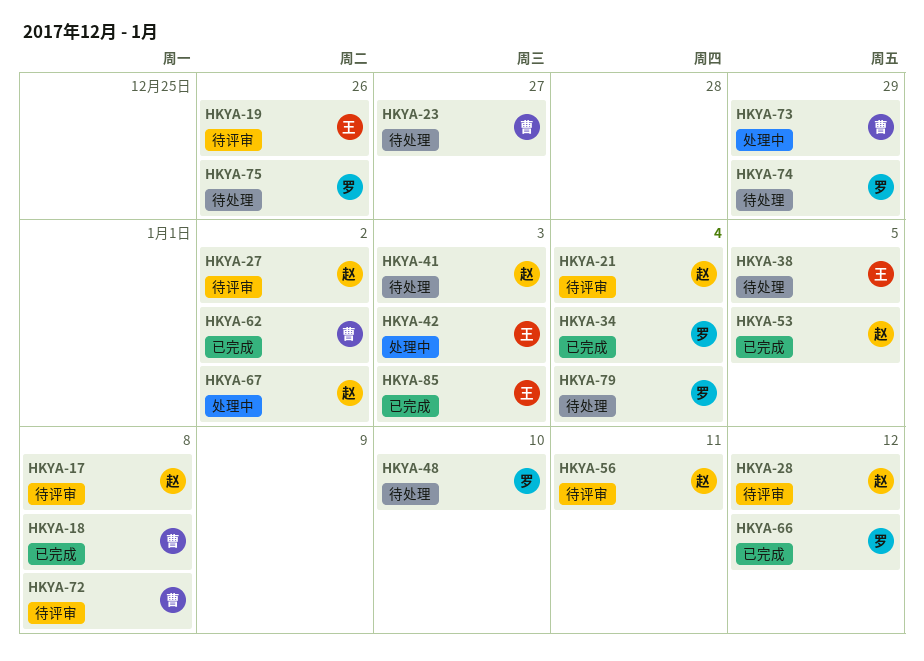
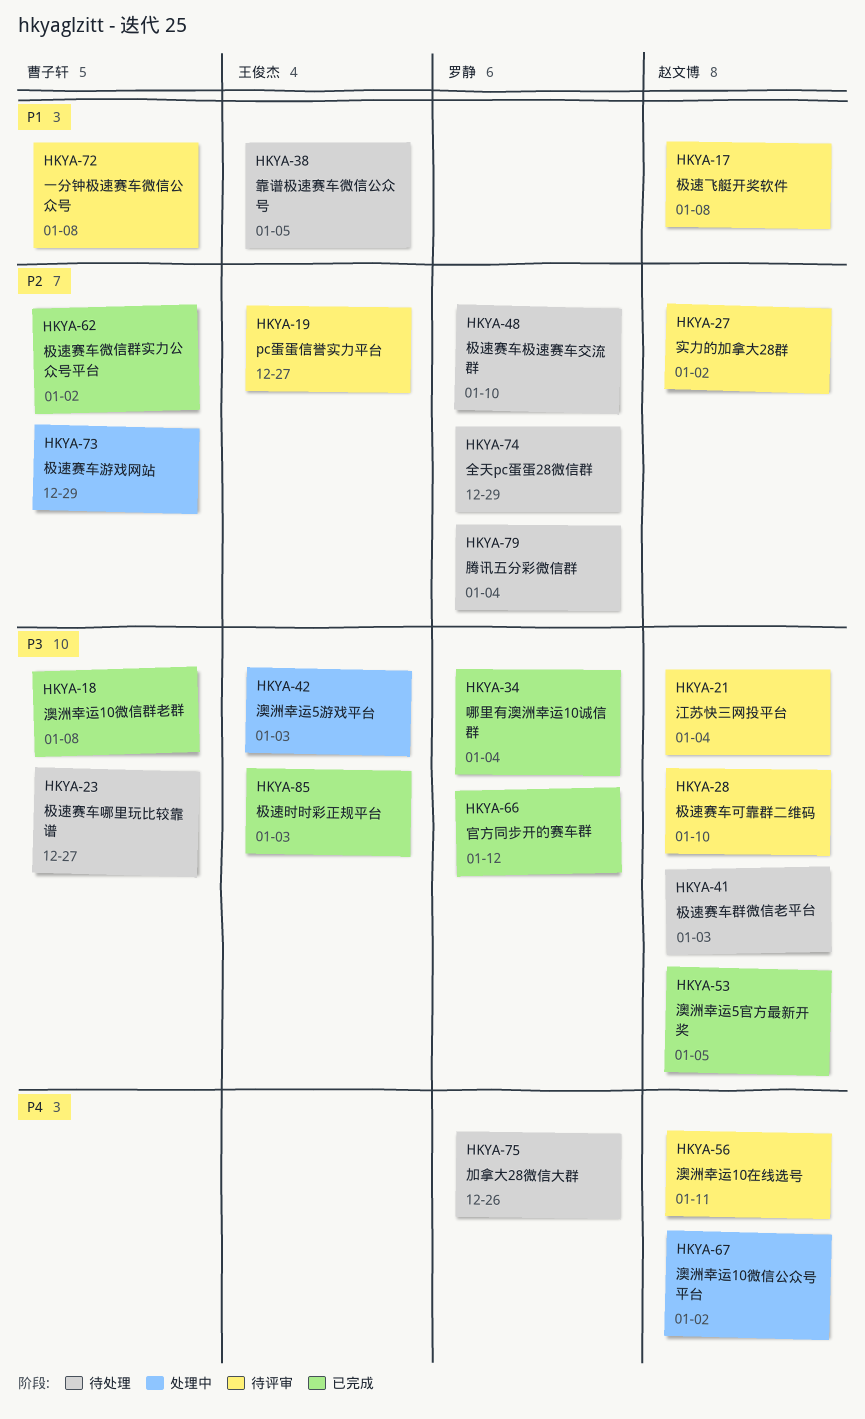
HKYA-19, due: Dec 26 -> Dec 27
HKYA-28, due: Jan 12 -> Jan 10

